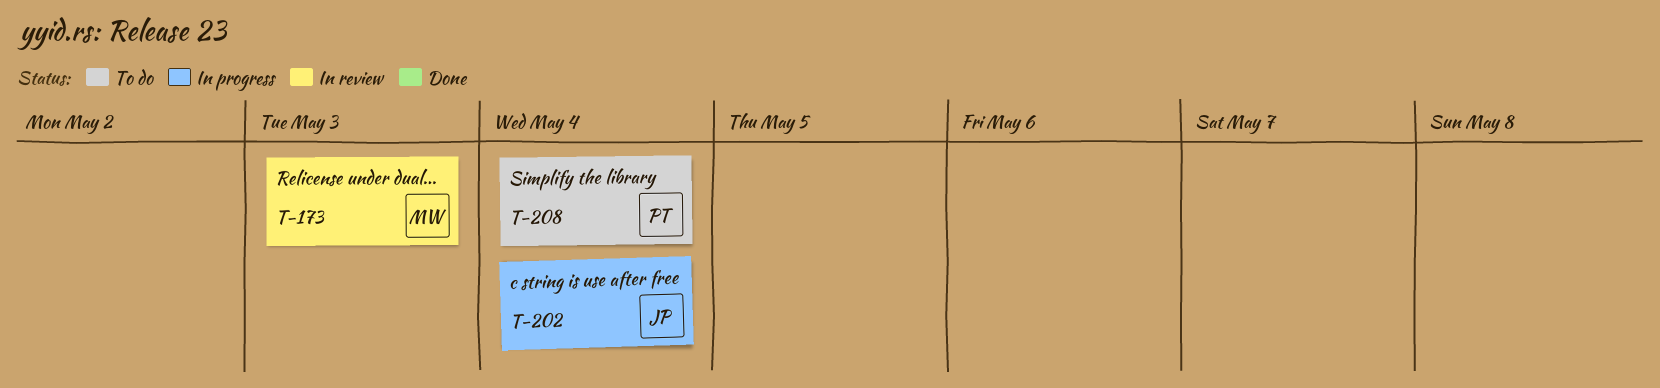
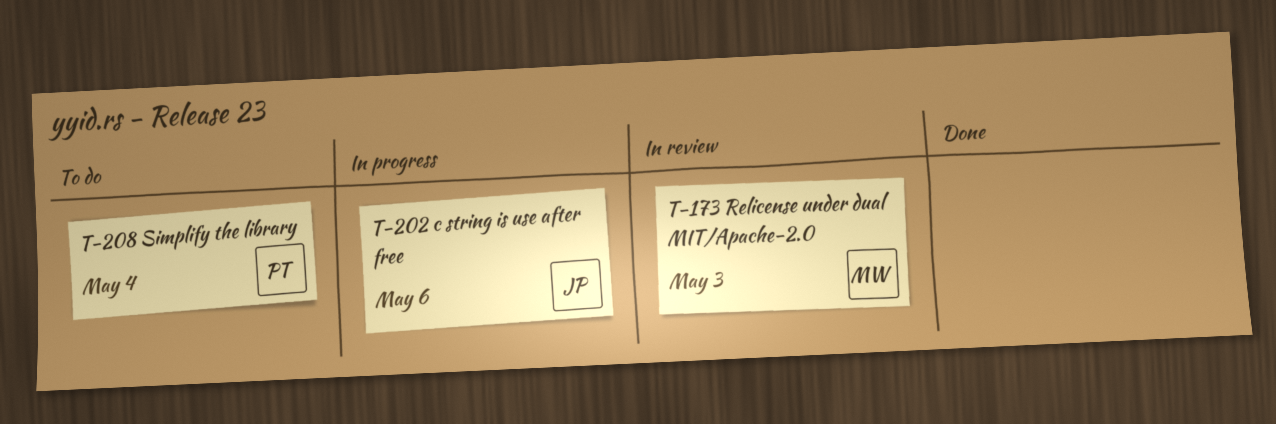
T-202, due: May 4 -> May 6

